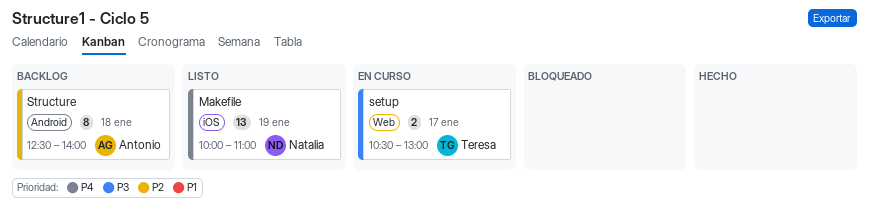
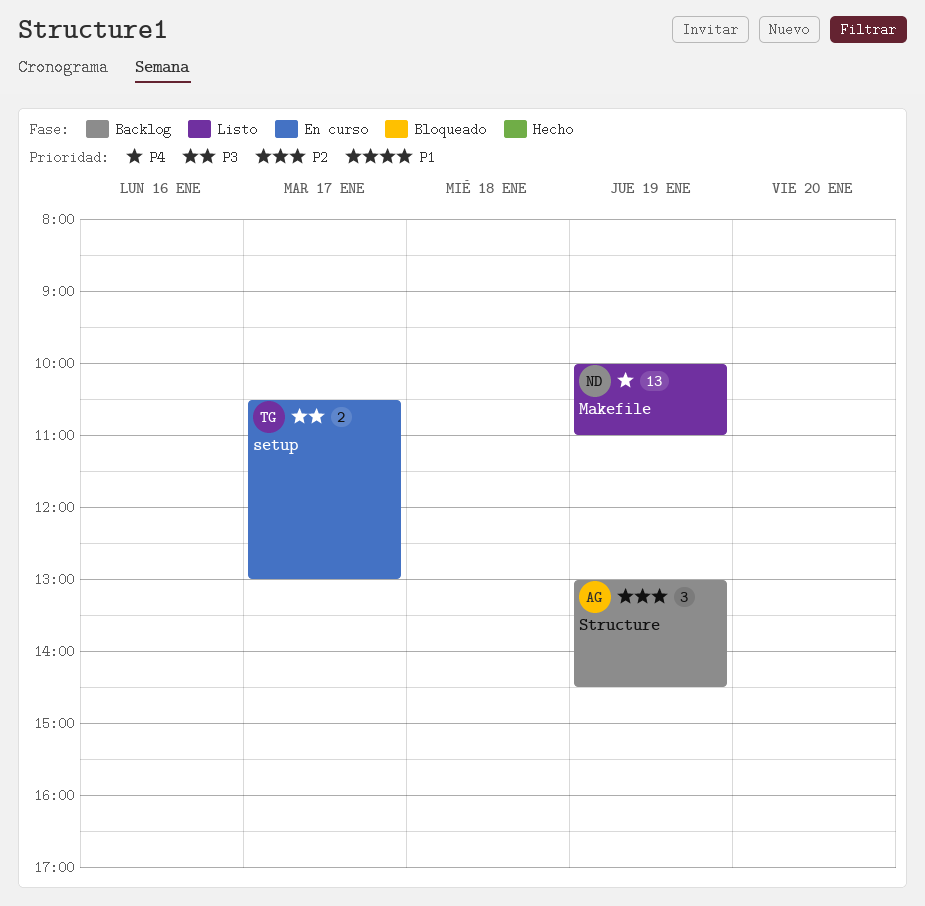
Structure, estimate: 8 -> 3
Structure, day: Jan 18 -> Jan 19
Structure, begins: 12:30 -> 13:00
Structure, ends: 14:00 -> 14:30

